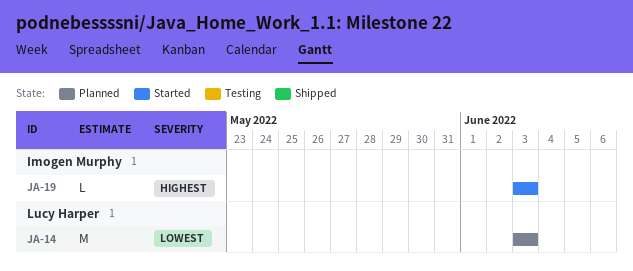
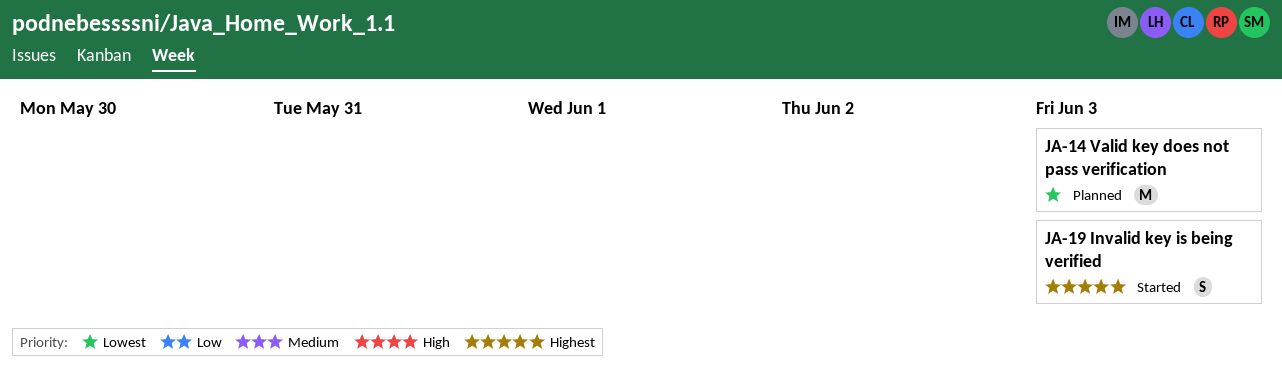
JA-19, estimate: L -> S

